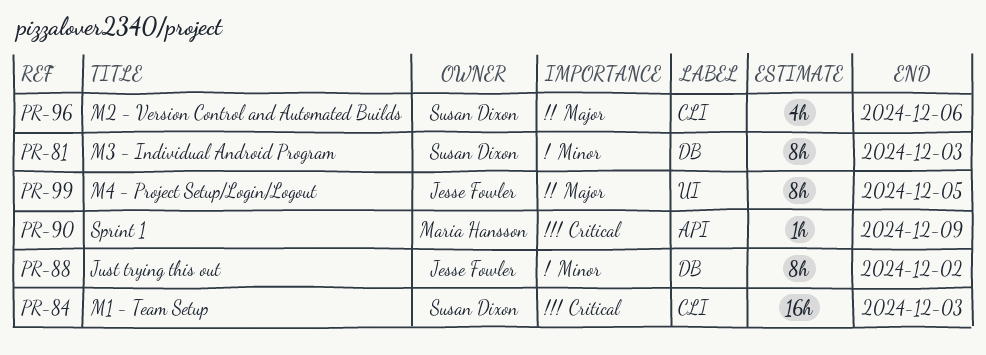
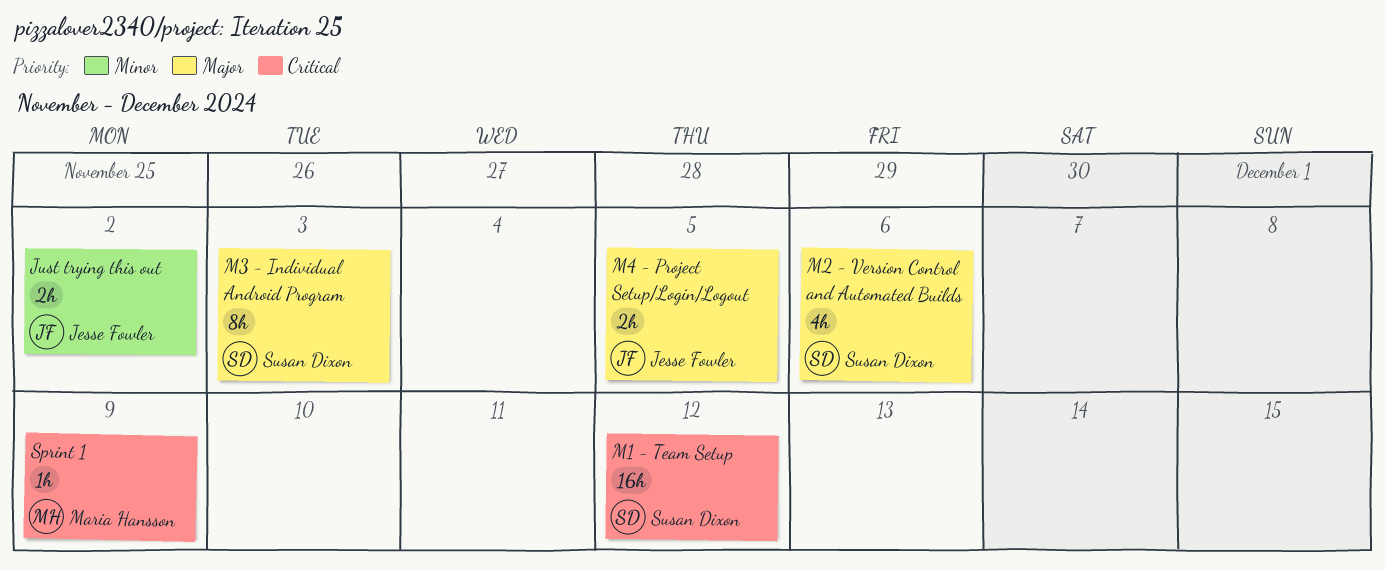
Just trying this out, estimate: 8h -> 2h
M1 - Team Setup, due: Dec 3 -> Dec 12
M3 - Individual Android Program, priority: Minor -> Major
M4 - Project Setup/Login/Logout, estimate: 8h -> 2h

